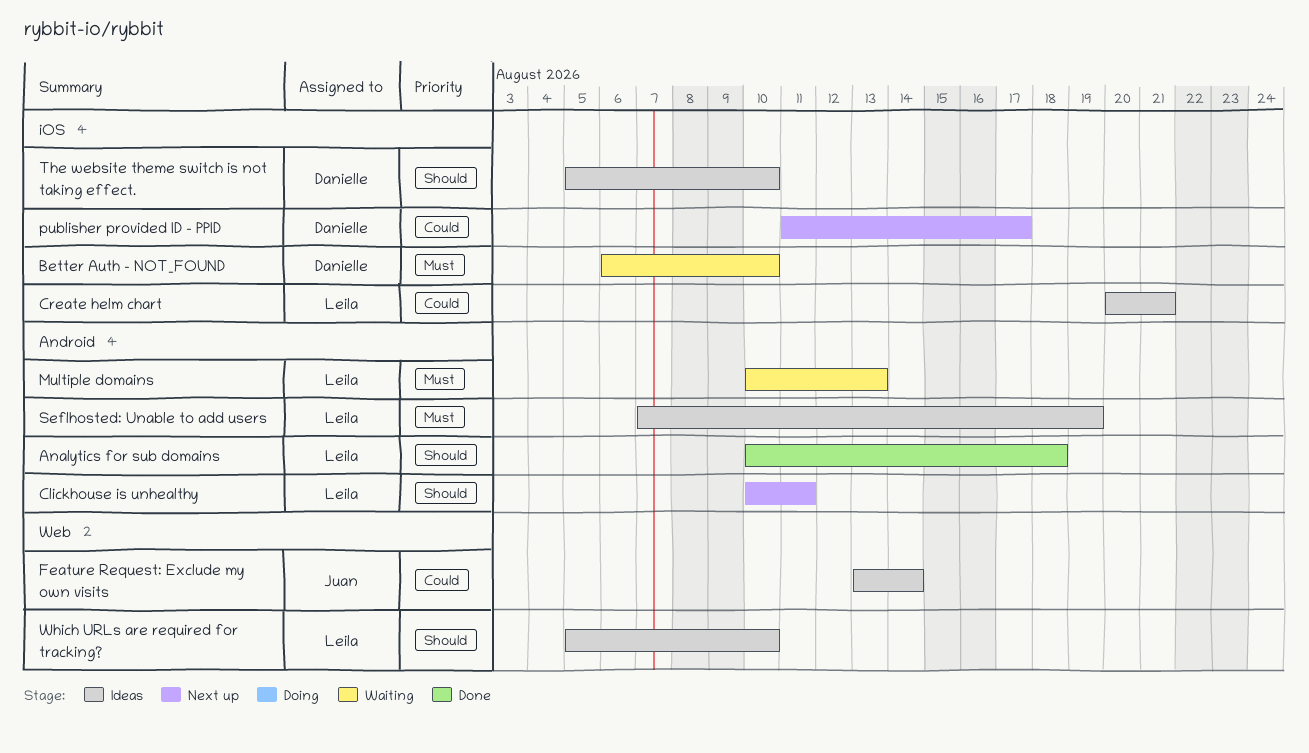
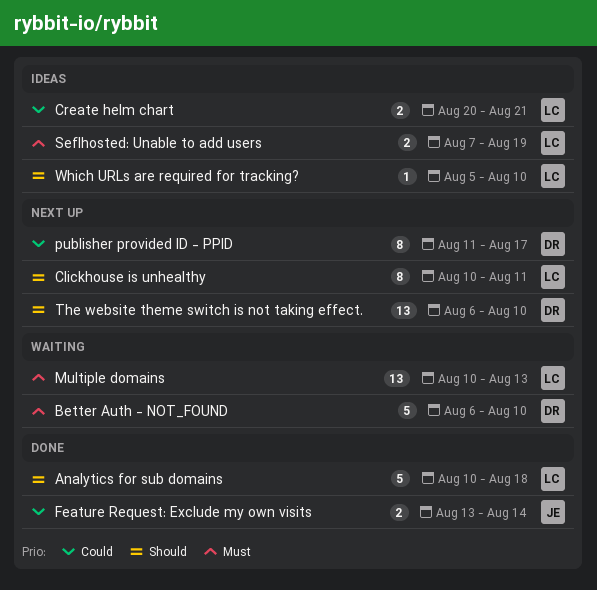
Feature Request: Exclude my own visits, status: Ideas -> Done
The website theme switch is not taking effect., status: Ideas -> Next up
The website theme switch is not taking effect., start: Aug 5 -> Aug 6

